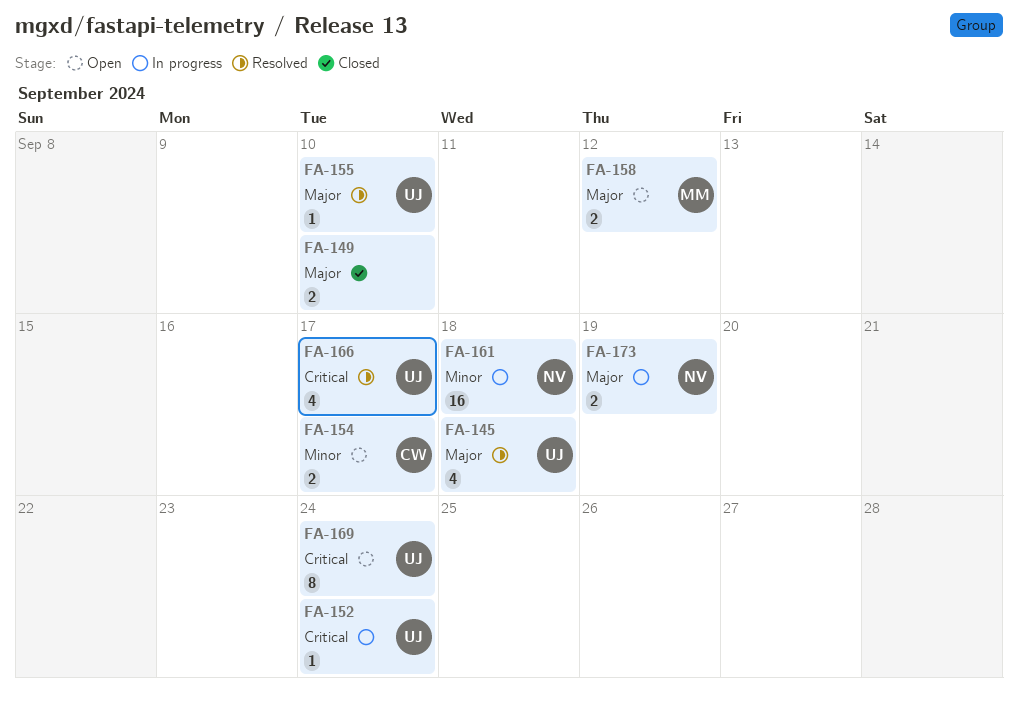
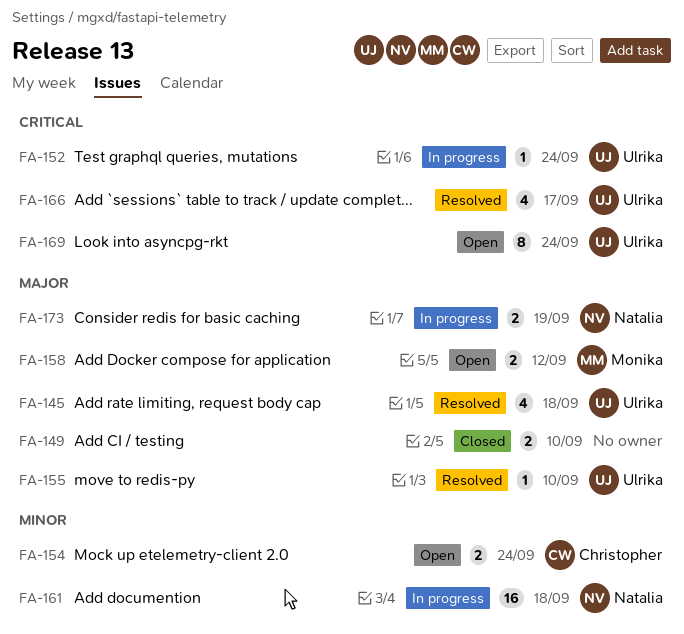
FA-154, due: Sep 17 -> Sep 24

